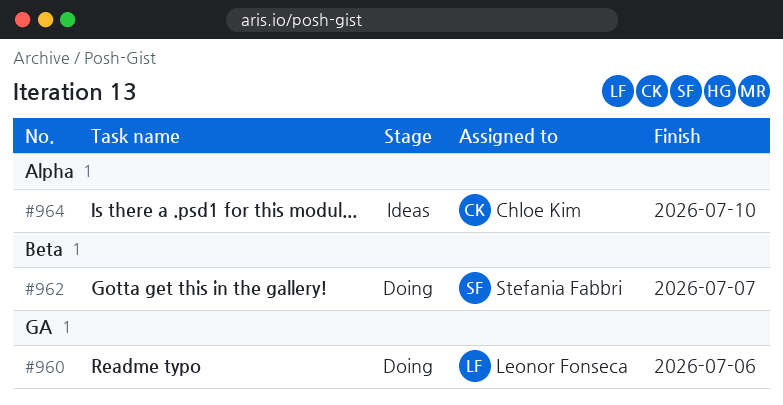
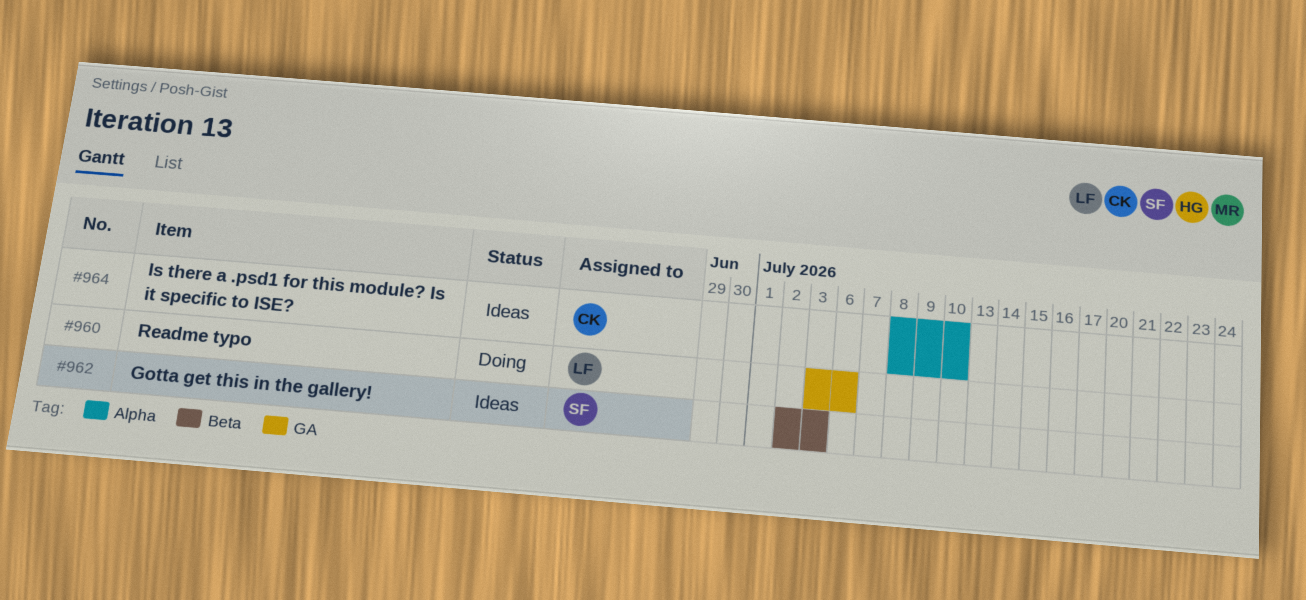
#962, status: Doing -> Ideas
#962, due: Jul 7 -> Jul 3

